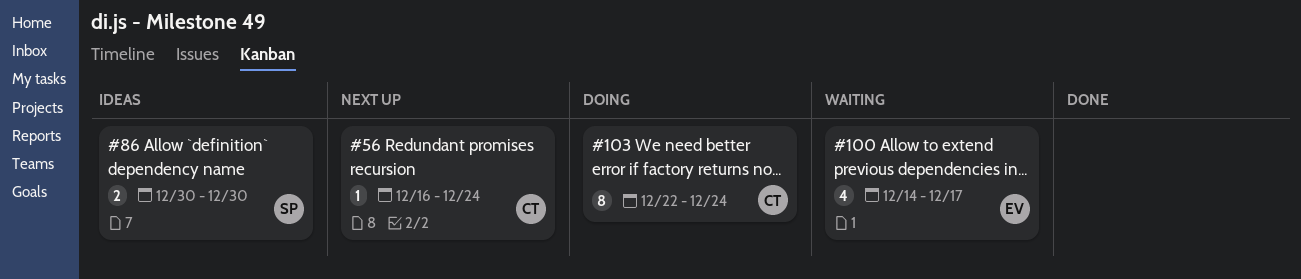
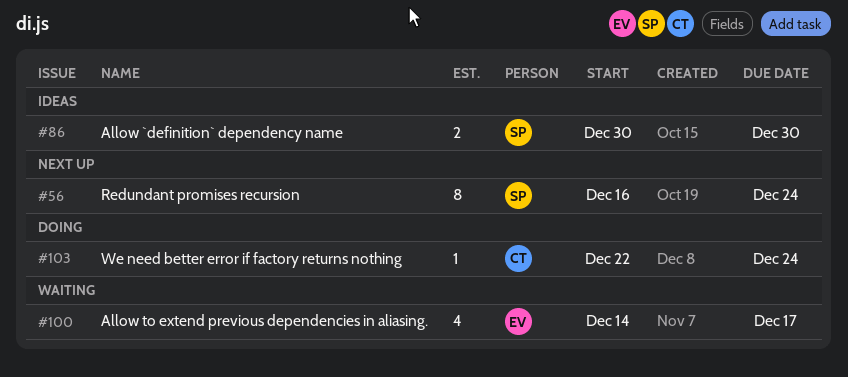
#56, owner: CT -> SP
#56, estimate: 1 -> 8
#103, estimate: 8 -> 1

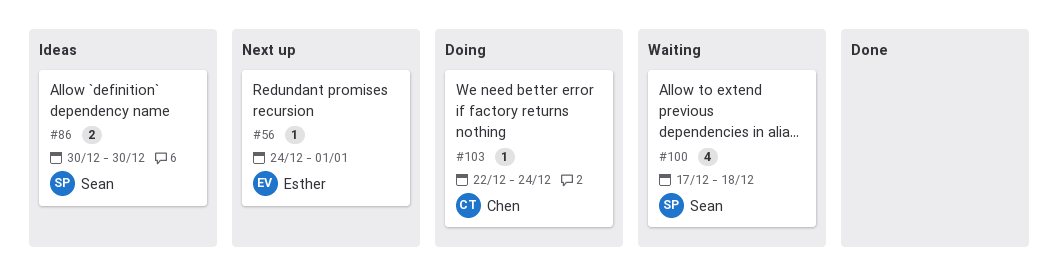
#56, owner: Sean -> Esther
#56, estimate: 8 -> 1
#56, start: Dec 16 -> Dec 24
#56, due: Dec 24 -> Jan 1
#100, owner: Esther -> Sean
#100, start: Dec 14 -> Dec 17
#100, due: Dec 17 -> Dec 18

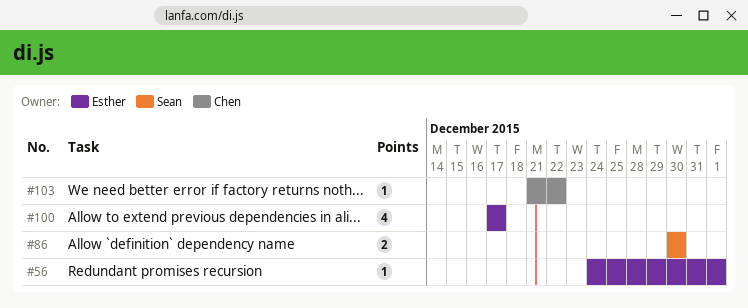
#100, owner: Sean -> Esther
#100, due: Dec 18 -> Dec 17
#103, start: Dec 22 -> Dec 21
#103, due: Dec 24 -> Dec 22

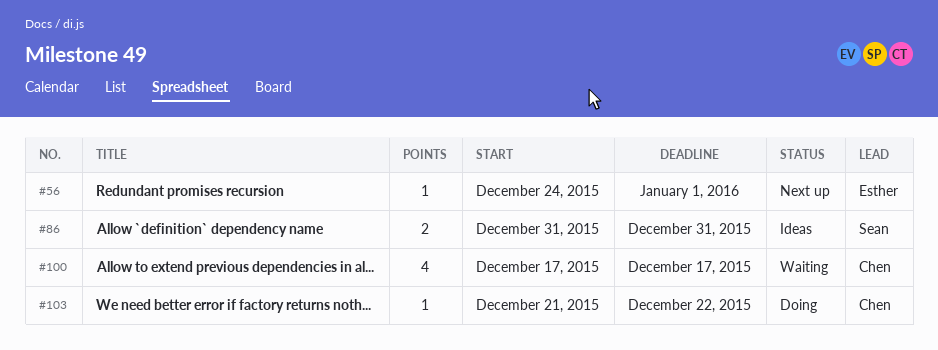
#86, start: Dec 30 -> Dec 31
#86, due: Dec 30 -> Dec 31
#100, owner: Esther -> Chen

